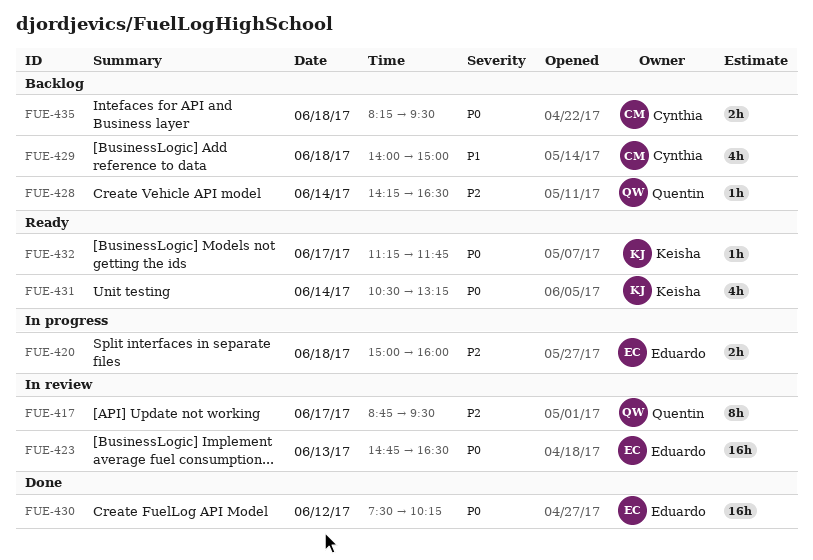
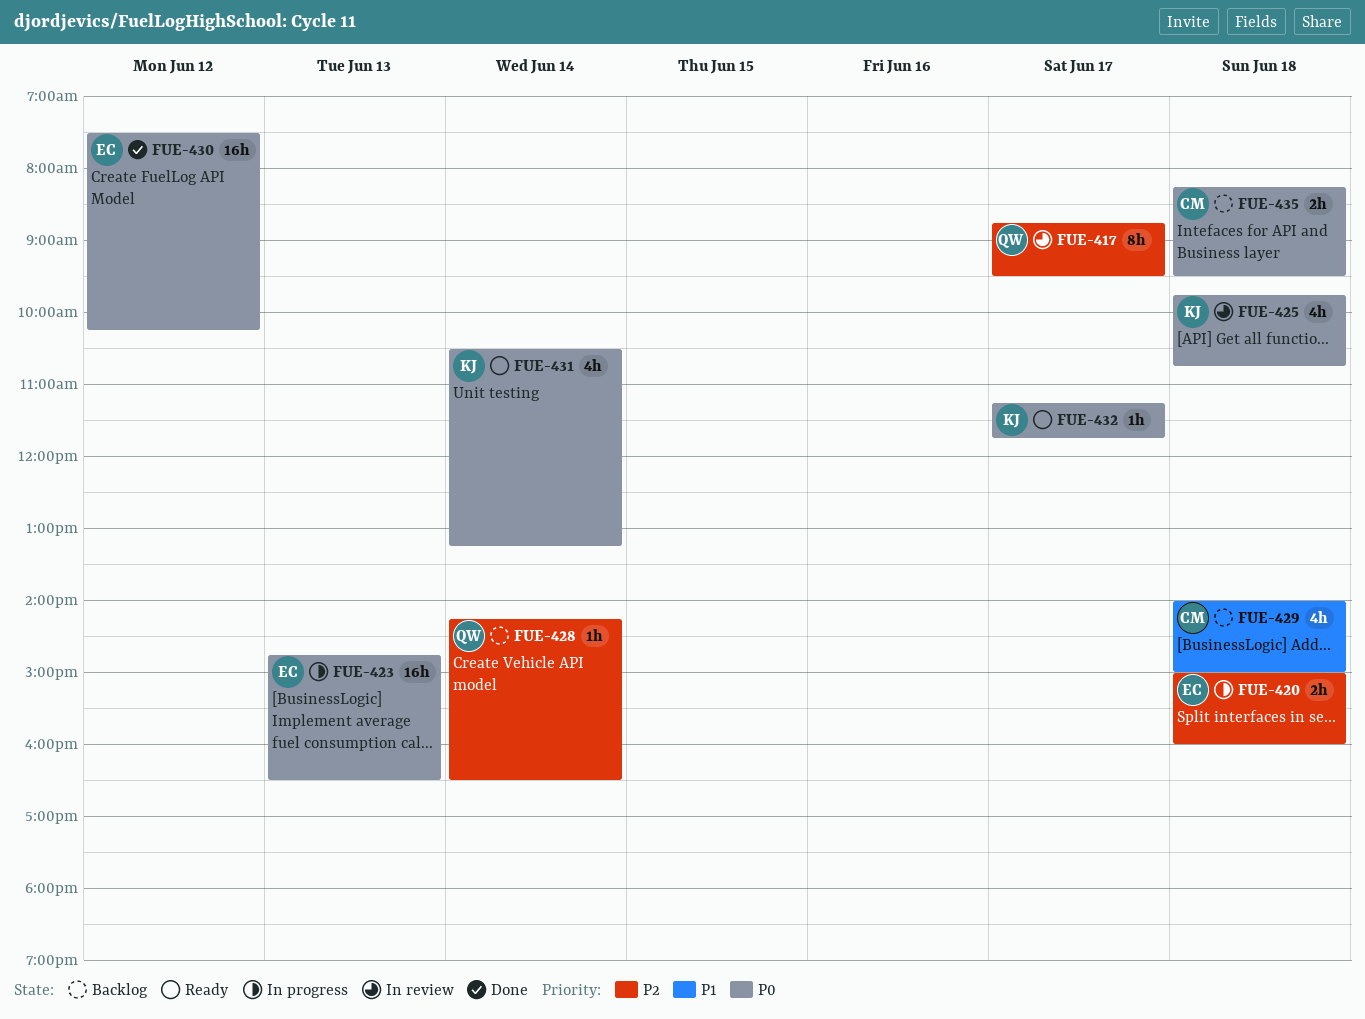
FUE-423, status: In review -> In progress
FUE-425: none -> present

